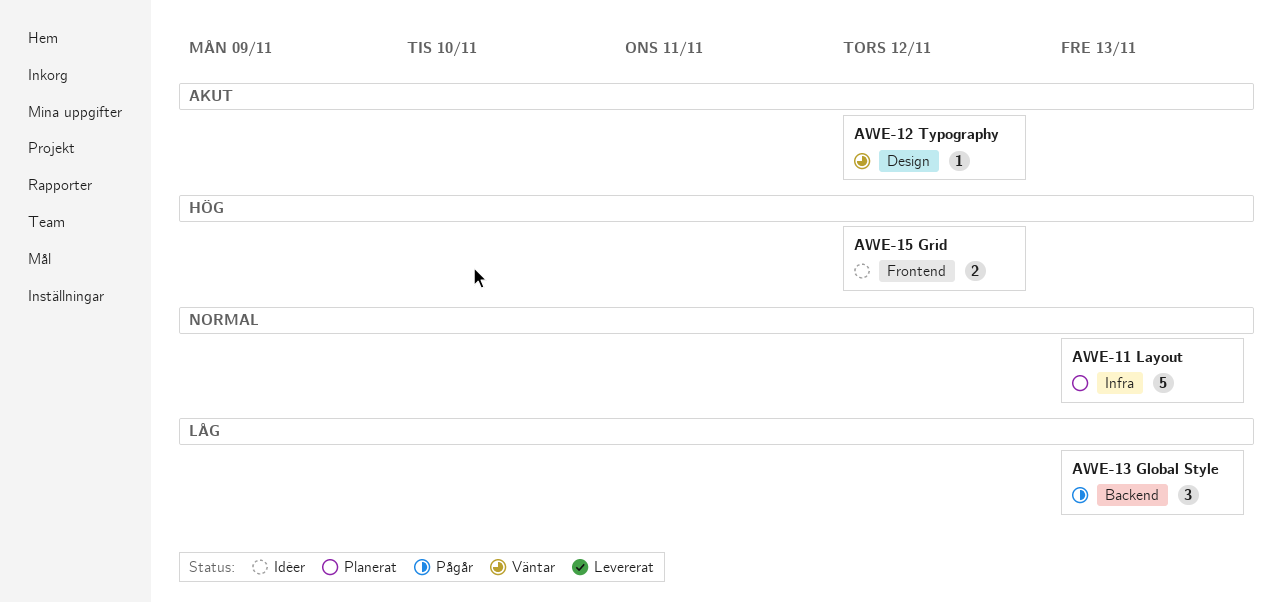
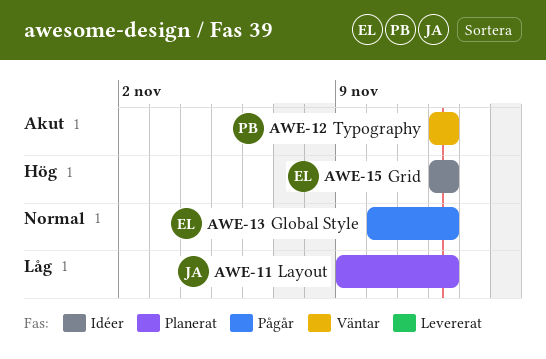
AWE-11, priority: Normal -> Låg
AWE-11, due: Nov 13 -> Nov 12
AWE-13, priority: Låg -> Normal
AWE-13, due: Nov 13 -> Nov 12

